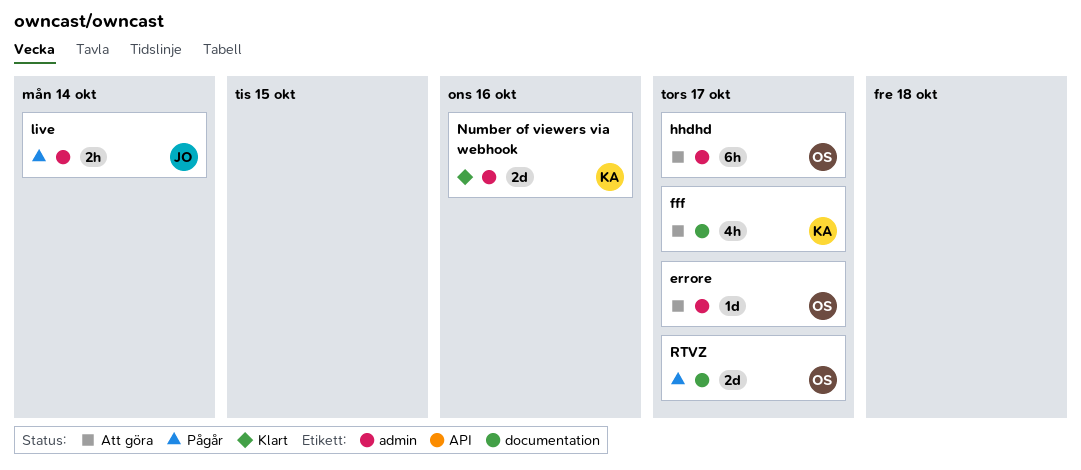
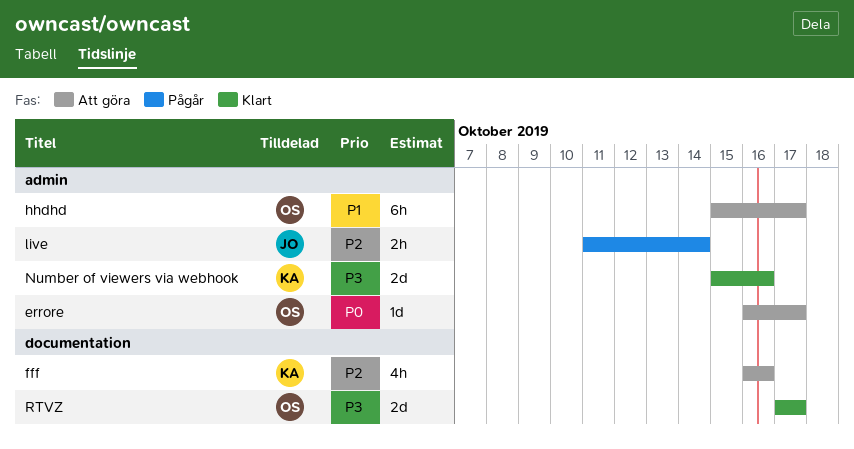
fff, due: Oct 17 -> Oct 16
RTVZ, status: Pågår -> Klart

